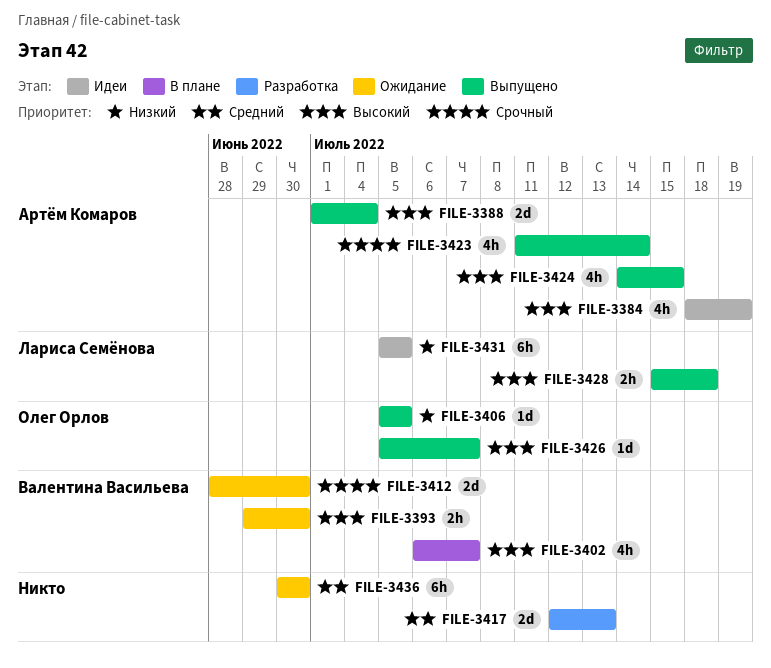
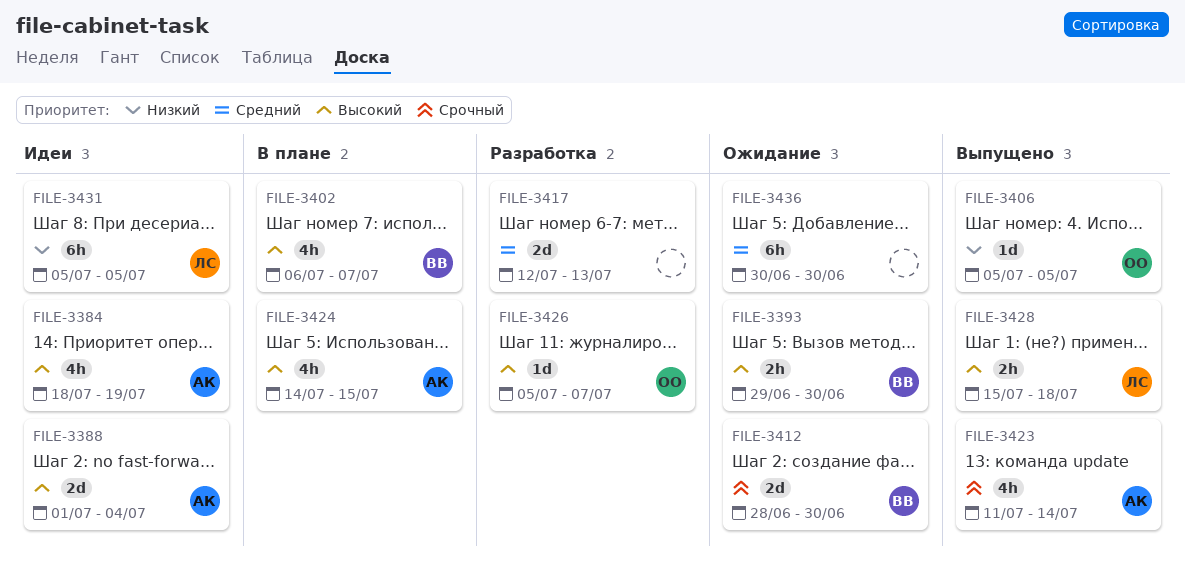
FILE-3388, status: Выпущено -> Идеи
FILE-3424, status: Выпущено -> В плане
FILE-3426, status: Выпущено -> Разработка

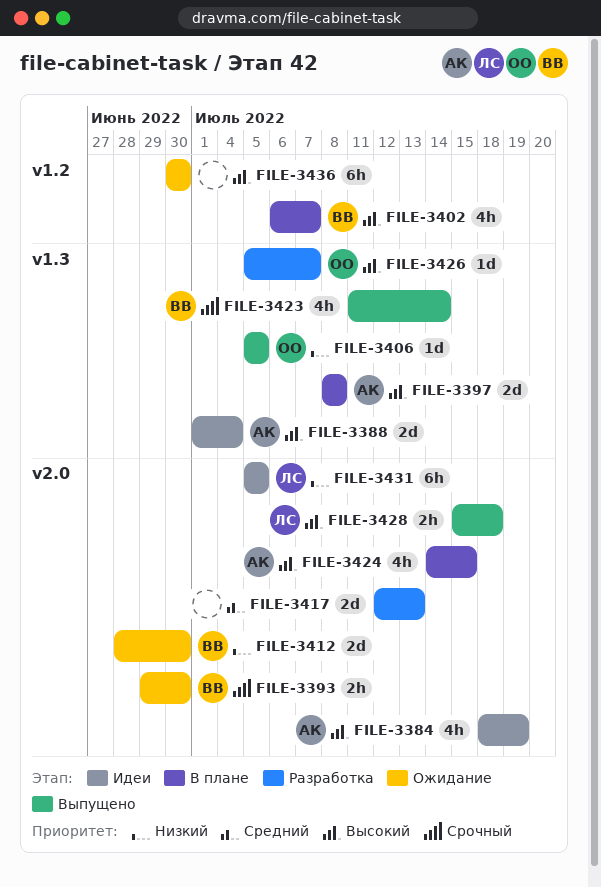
FILE-3393, priority: Высокий -> Срочный
FILE-3397: none -> present
FILE-3412, priority: Срочный -> Низкий
FILE-3423, owner: АК -> ВВ
FILE-3436, priority: Средний -> Высокий

